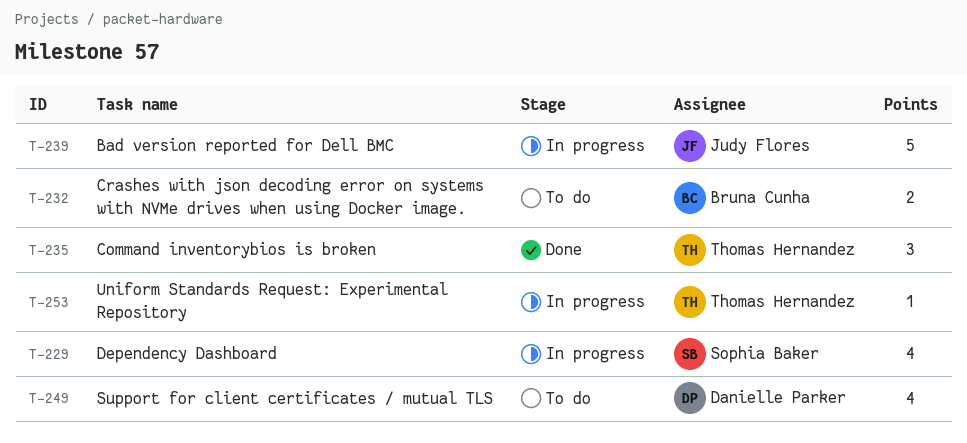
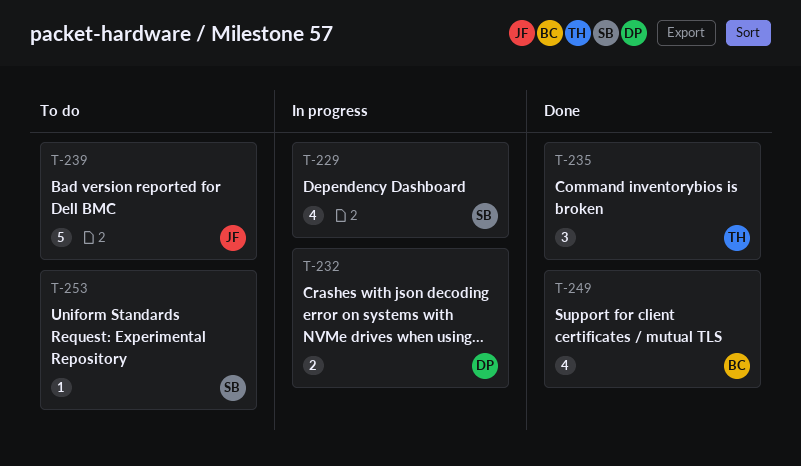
T-232, status: To do -> In progress
T-232, owner: Bruna Cunha -> Danielle Parker
T-239, status: In progress -> To do
T-249, status: To do -> Done
T-249, owner: Danielle Parker -> Bruna Cunha
T-253, status: In progress -> To do
T-253, owner: Thomas Hernandez -> Sophia Baker

